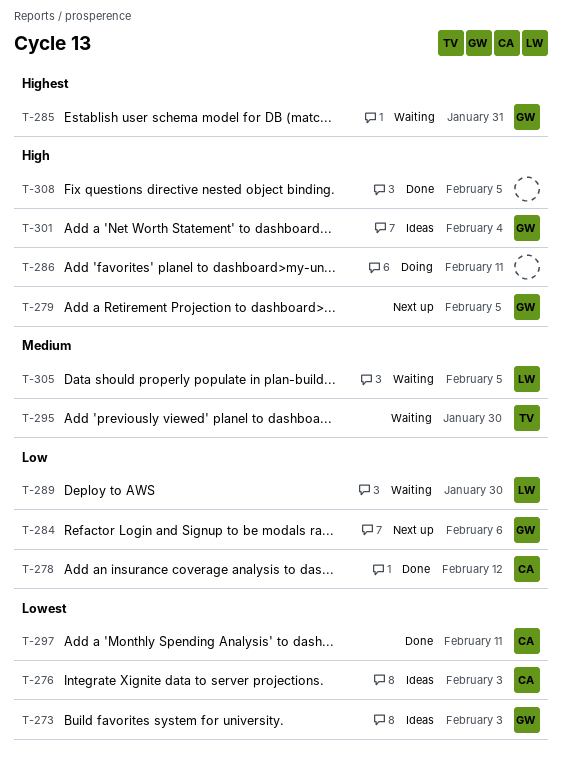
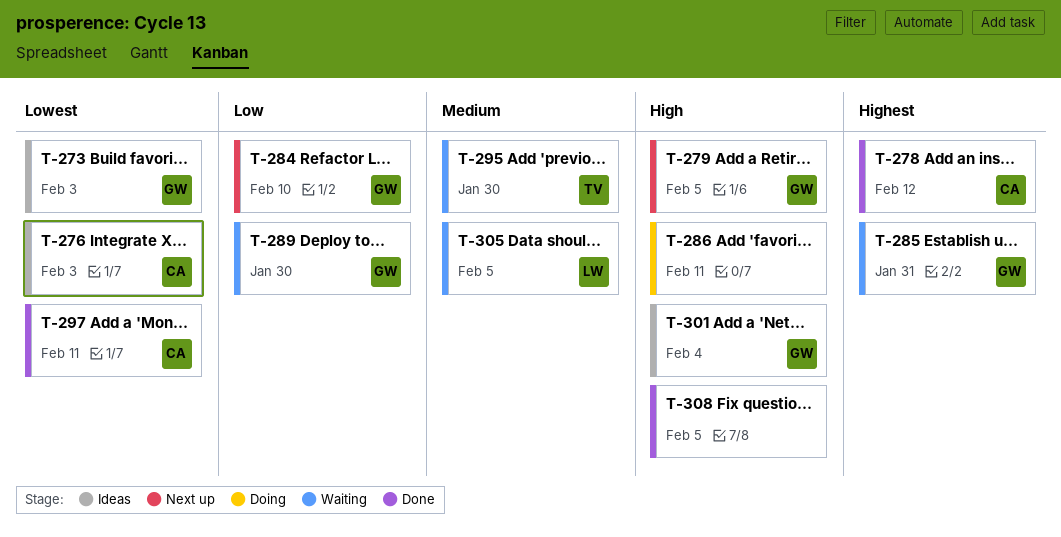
T-278, priority: Low -> Highest
T-284, due: Feb 6 -> Feb 10
T-289, owner: LW -> GW

